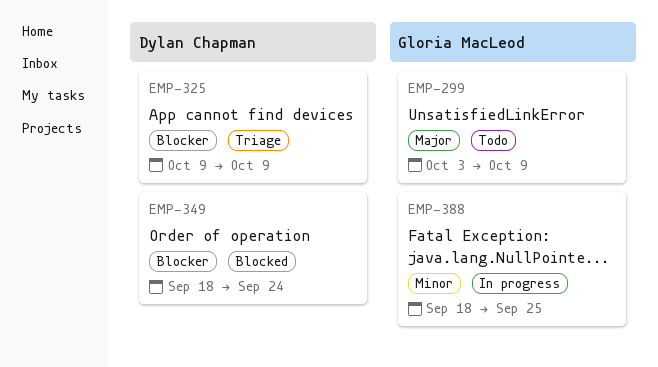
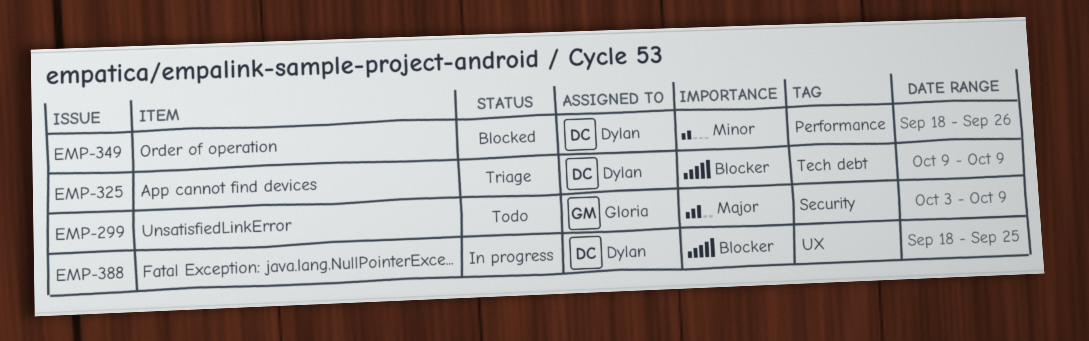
EMP-349, priority: Blocker -> Minor
EMP-349, due: Sep 24 -> Sep 26
EMP-388, owner: Gloria MacLeod -> Dylan Chapman
EMP-388, priority: Minor -> Blocker

